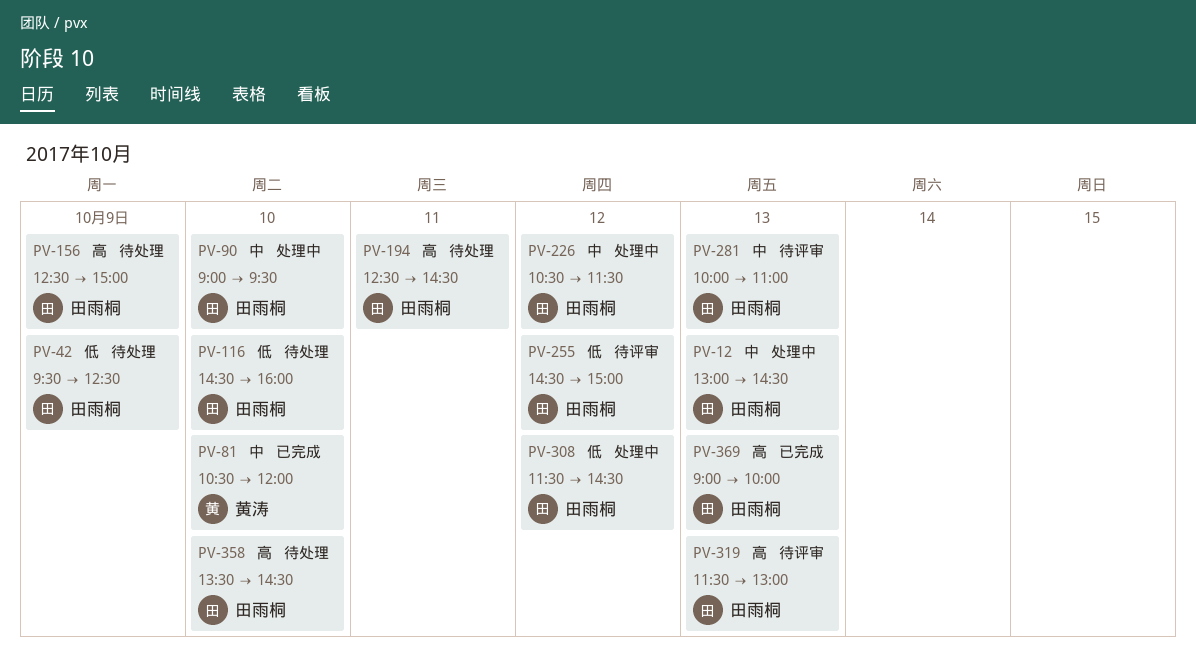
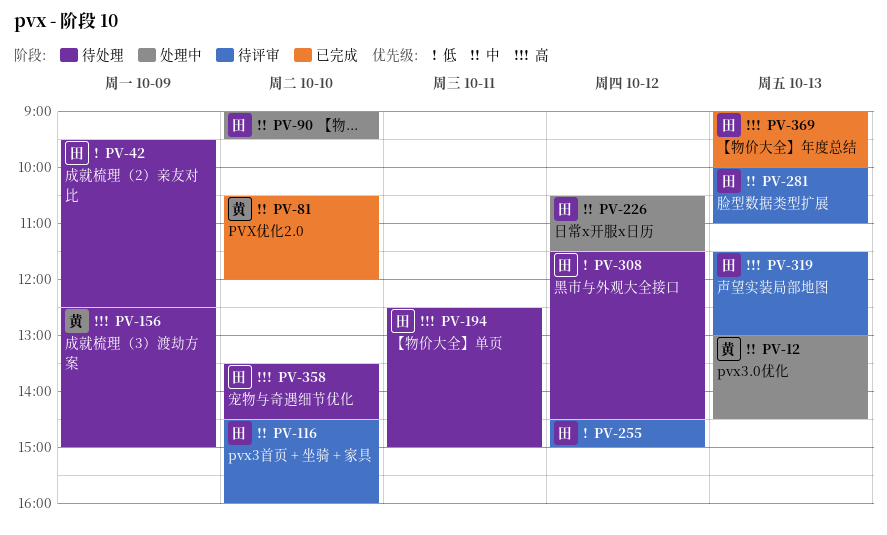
PV-12, owner: 田雨桐 -> 黄涛
PV-116, status: 待处理 -> 待评审
PV-116, priority: 低 -> 中
PV-156, owner: 田雨桐 -> 黄涛
PV-194, ends: 14:30 -> 15:00
PV-308, status: 处理中 -> 待处理

